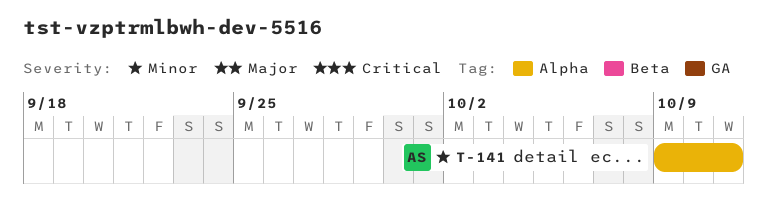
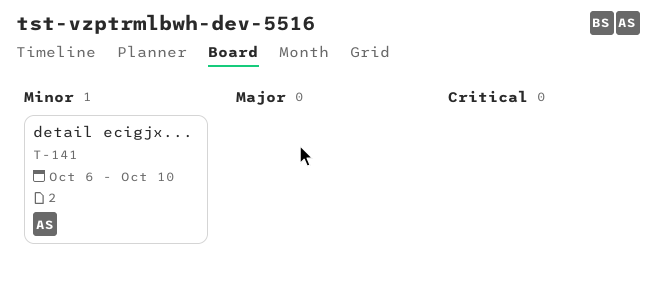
T-141, start: Oct 9 -> Oct 6
T-141, due: Oct 11 -> Oct 10

